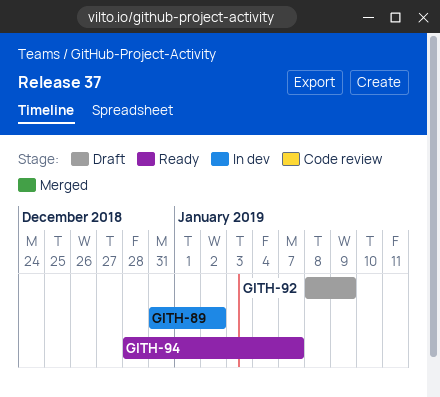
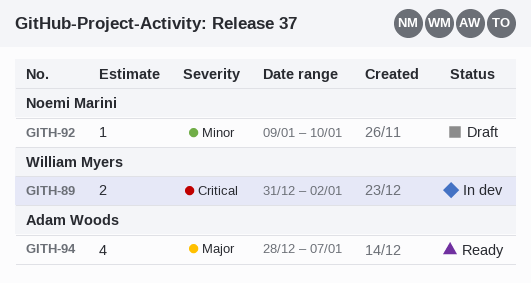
GITH-92, start: Jan 8 -> Jan 9
GITH-92, due: Jan 9 -> Jan 10

